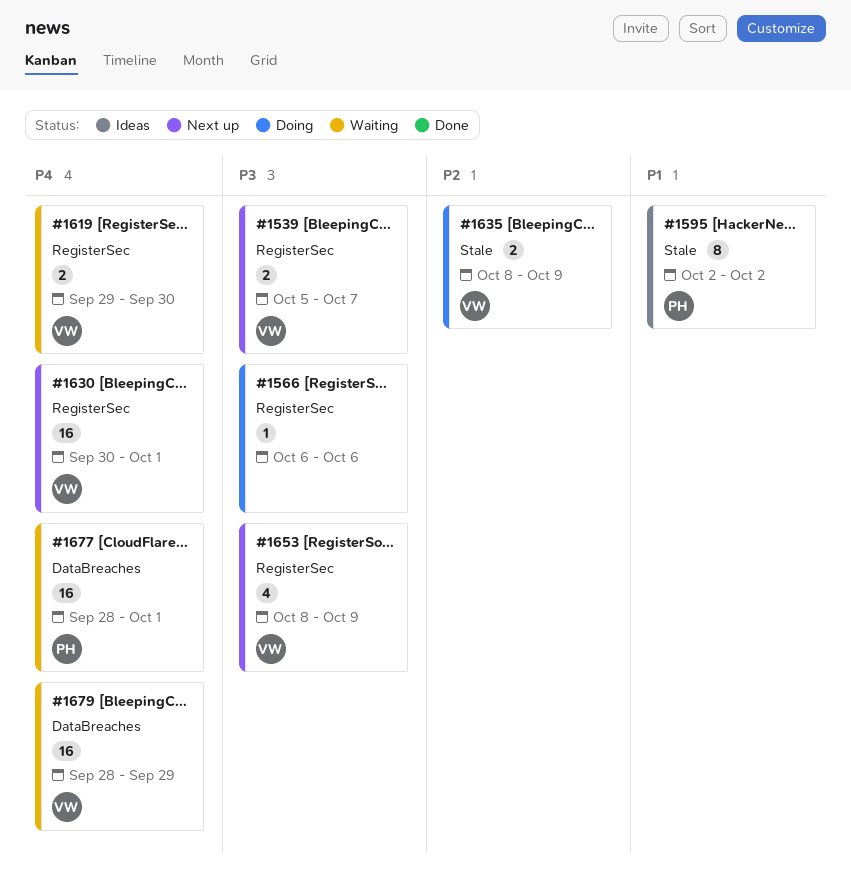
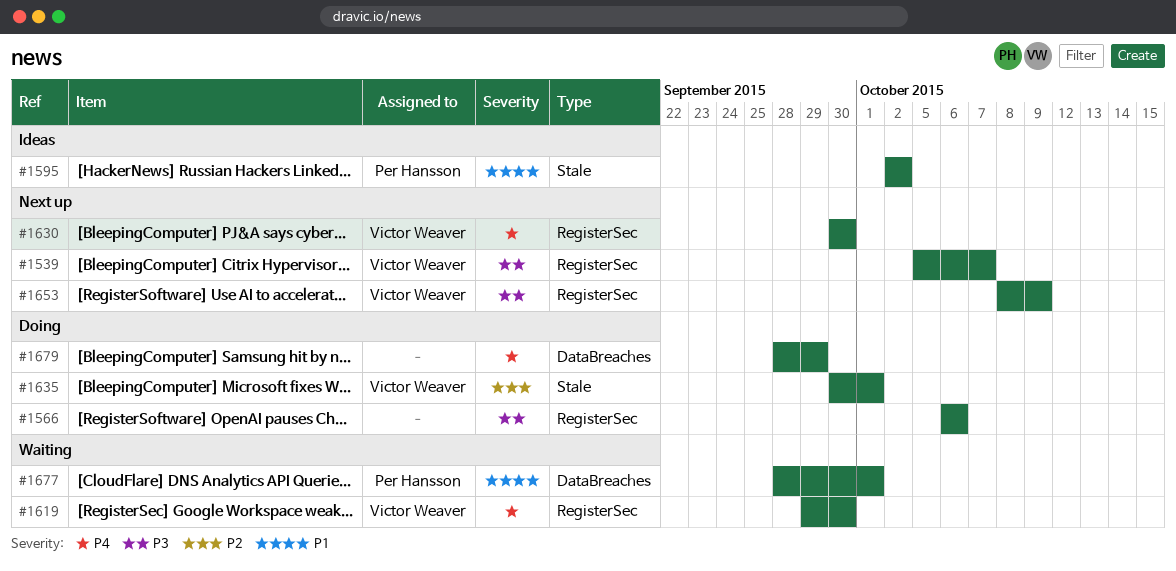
#1630, due: Oct 1 -> Sep 30
#1635, start: Oct 8 -> Sep 30
#1635, due: Oct 9 -> Oct 1
#1677, priority: P4 -> P1
#1679, status: Waiting -> Doing
#1679, owner: Victor Weaver -> none

